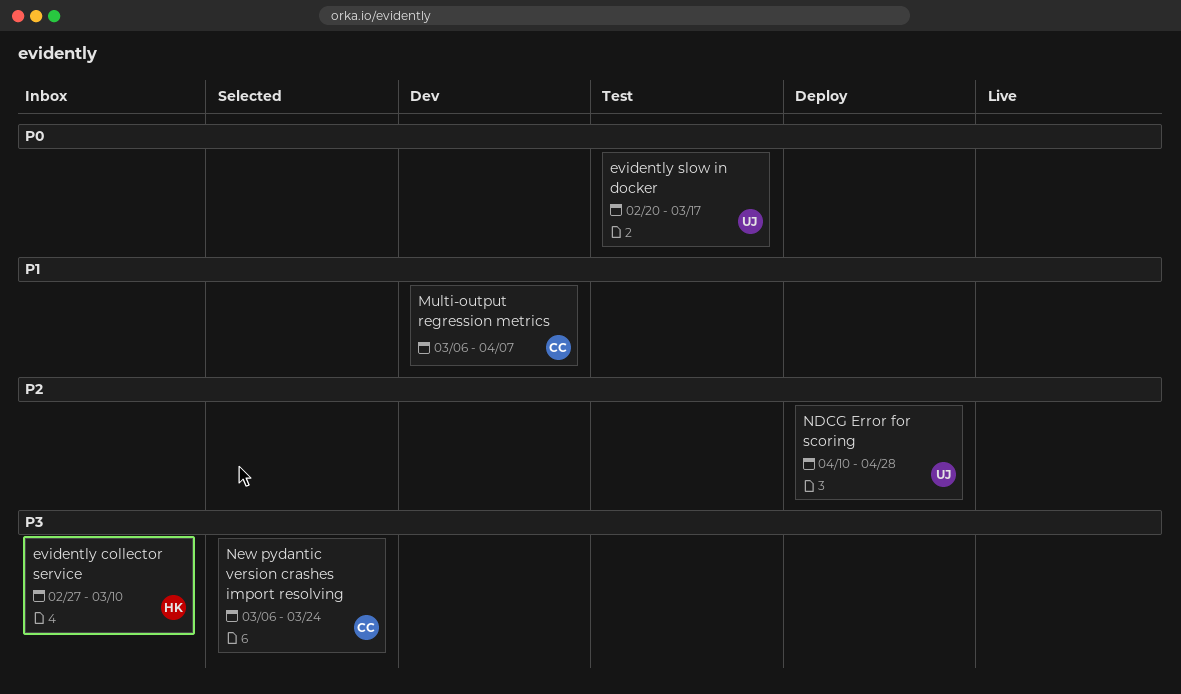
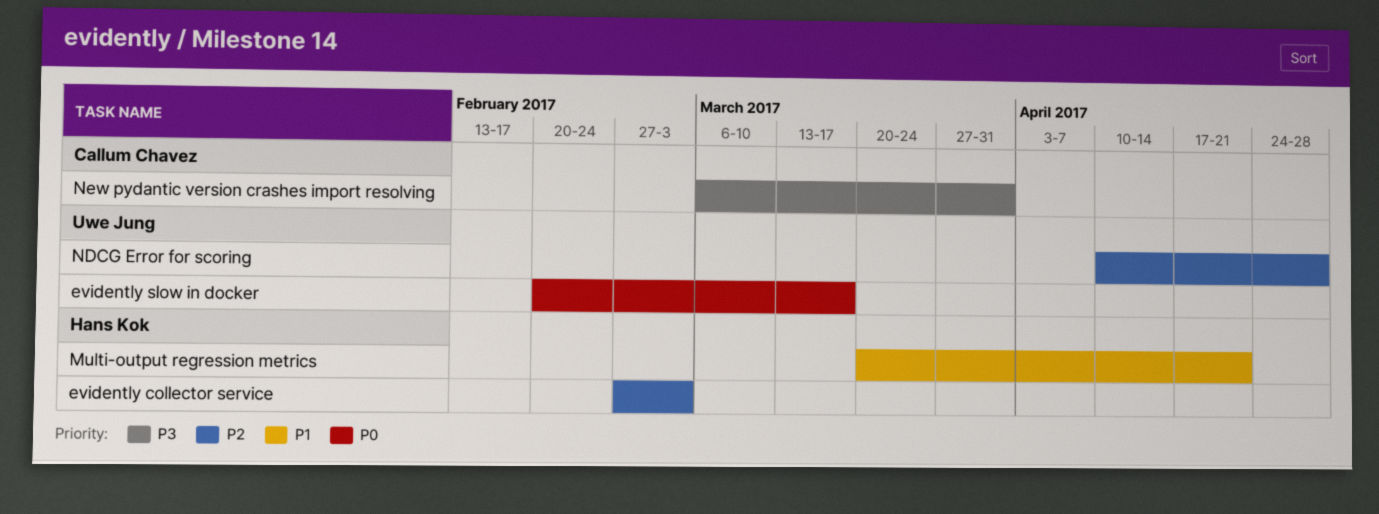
evidently collector service, priority: P3 -> P2
evidently collector service, due: Mar 10 -> Mar 3
Multi-output regression metrics, owner: Callum Chavez -> Hans Kok
Multi-output regression metrics, start: Mar 6 -> Mar 20
Multi-output regression metrics, due: Apr 7 -> Apr 21
New pydantic version crashes import resolving, due: Mar 24 -> Mar 31

